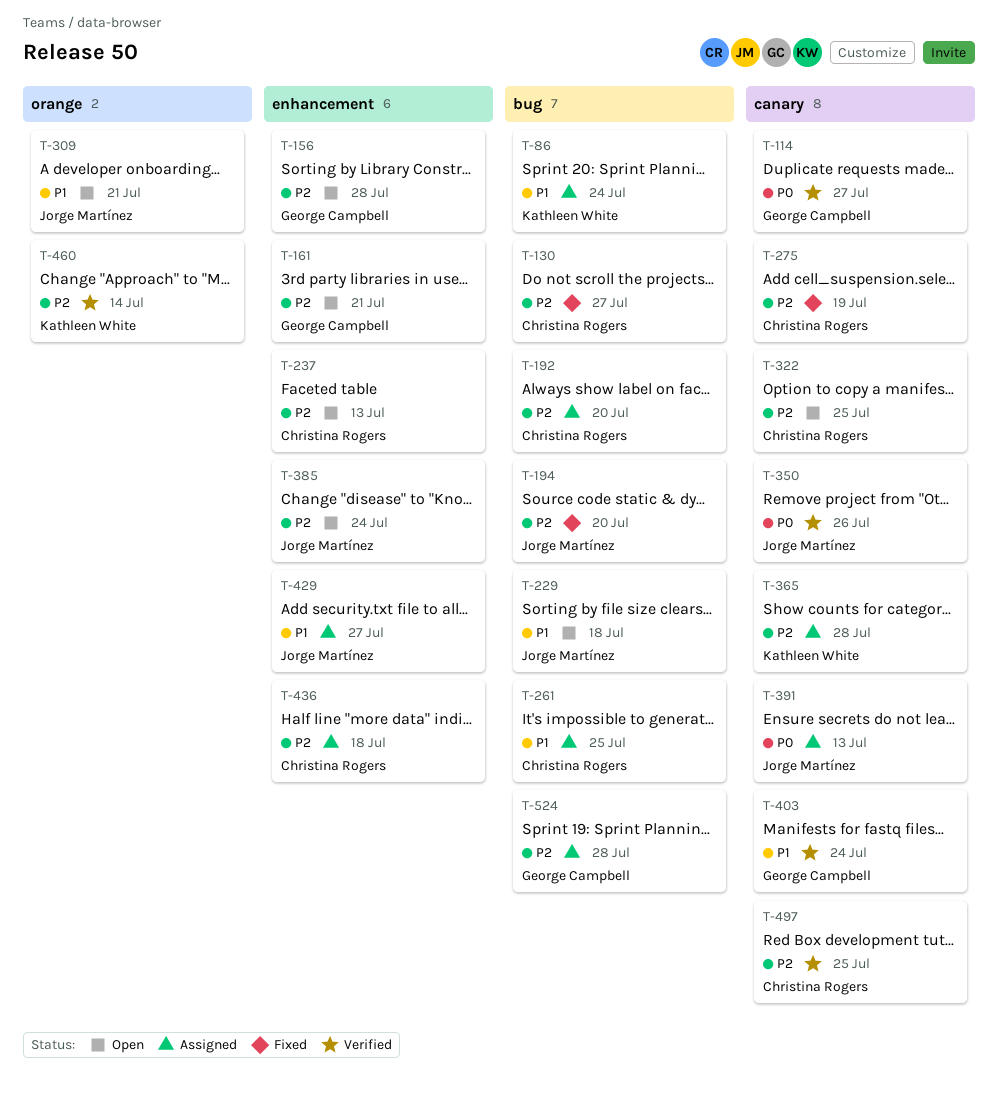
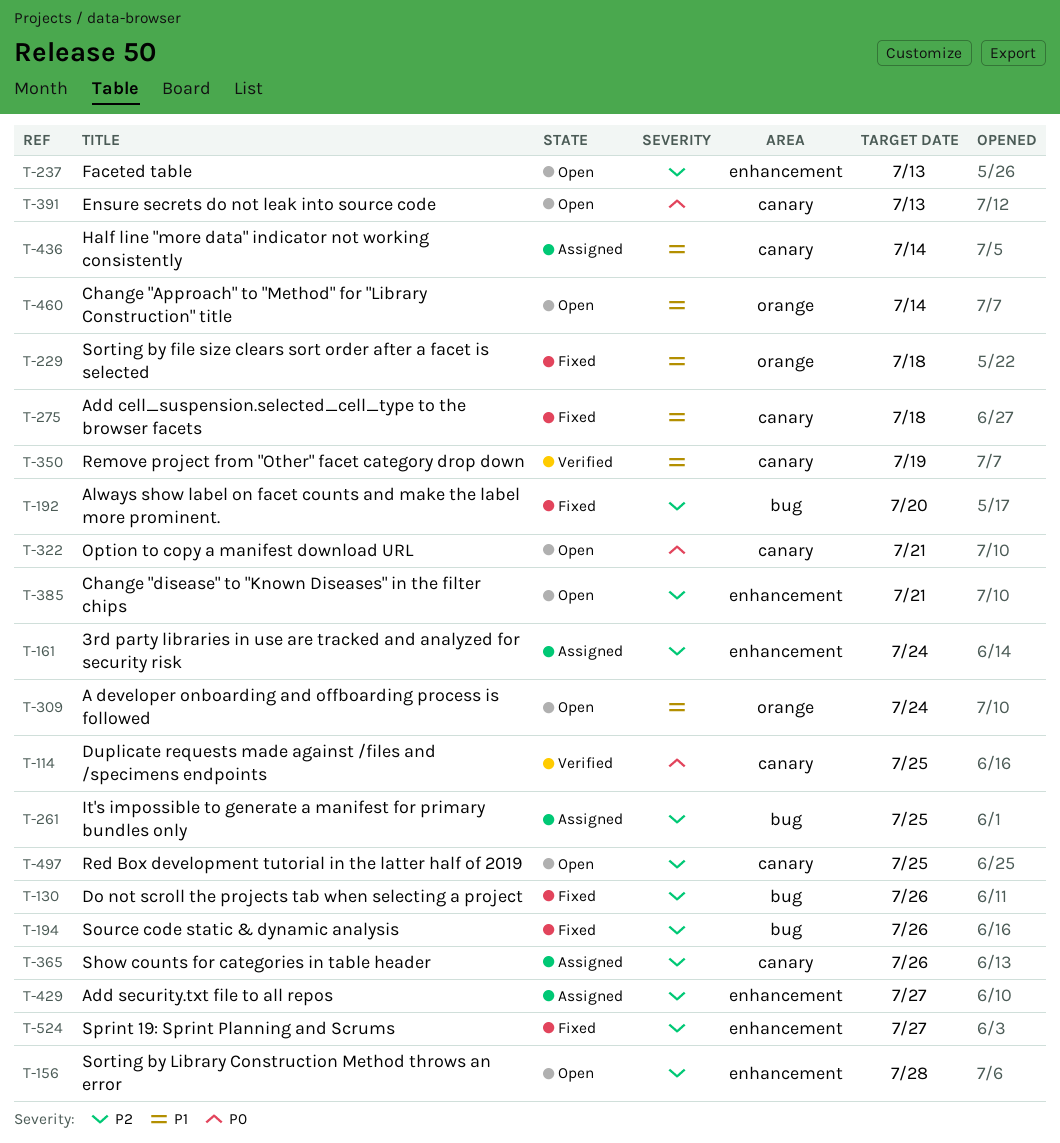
T-86: present -> none
T-114, due: Jul 27 -> Jul 25
T-130, due: Jul 27 -> Jul 26
T-161, status: Open -> Assigned
T-161, due: Jul 21 -> Jul 24
T-192, status: Assigned -> Fixed
T-194, due: Jul 20 -> Jul 26
T-229, status: Open -> Fixed
T-229, label: bug -> orange
T-261, priority: P1 -> P2
T-275, priority: P2 -> P1
T-275, due: Jul 19 -> Jul 18
T-309, due: Jul 21 -> Jul 24
T-322, priority: P2 -> P0
T-322, due: Jul 25 -> Jul 21
T-350, priority: P0 -> P1
T-350, due: Jul 26 -> Jul 19
T-365, due: Jul 28 -> Jul 26
T-385, due: Jul 24 -> Jul 21
T-391, status: Assigned -> Open
T-403: present -> none
T-429, priority: P1 -> P2
T-436, priority: P2 -> P1
T-436, label: enhancement -> canary
T-436, due: Jul 18 -> Jul 14
T-460, status: Verified -> Open
T-460, priority: P2 -> P1
T-497, status: Verified -> Open
T-524, status: Assigned -> Fixed
T-524, label: bug -> enhancement
T-524, due: Jul 28 -> Jul 27

